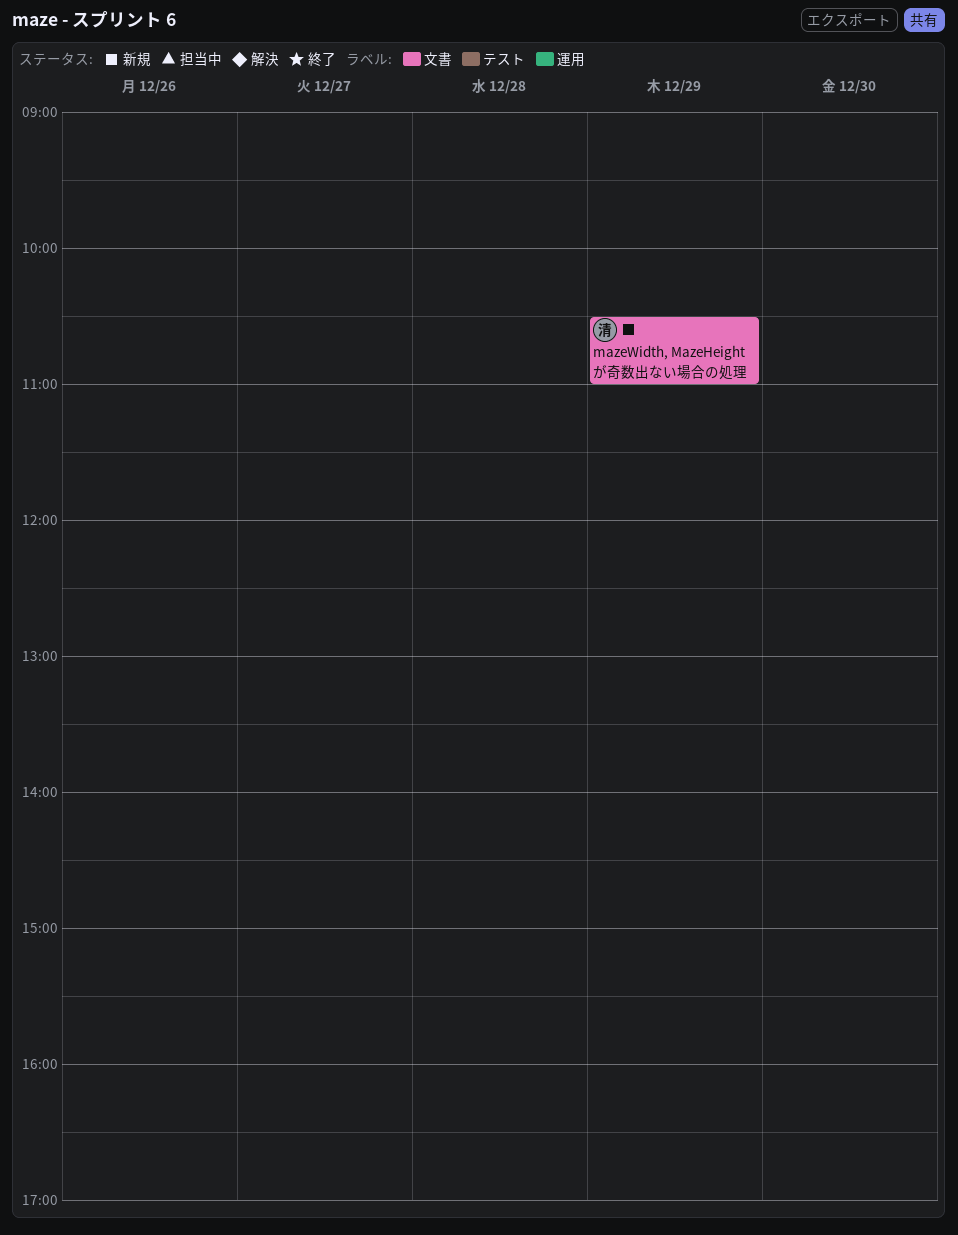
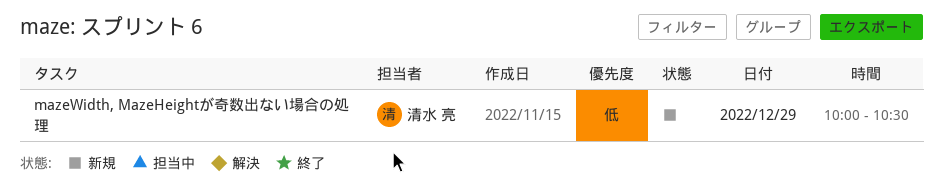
mazeWidth, MazeHeightが奇数出ない場合の処理, begins: 10:30 -> 10:00
mazeWidth, MazeHeightが奇数出ない場合の処理, ends: 11:00 -> 10:30

